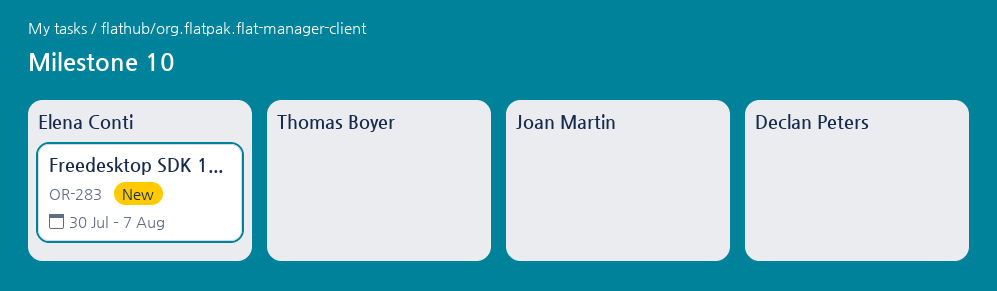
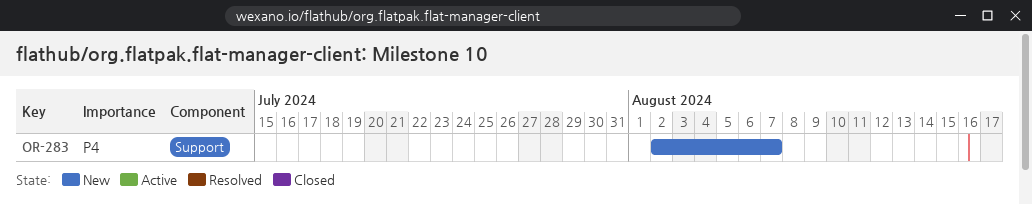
OR-283, start: Jul 30 -> Aug 2

